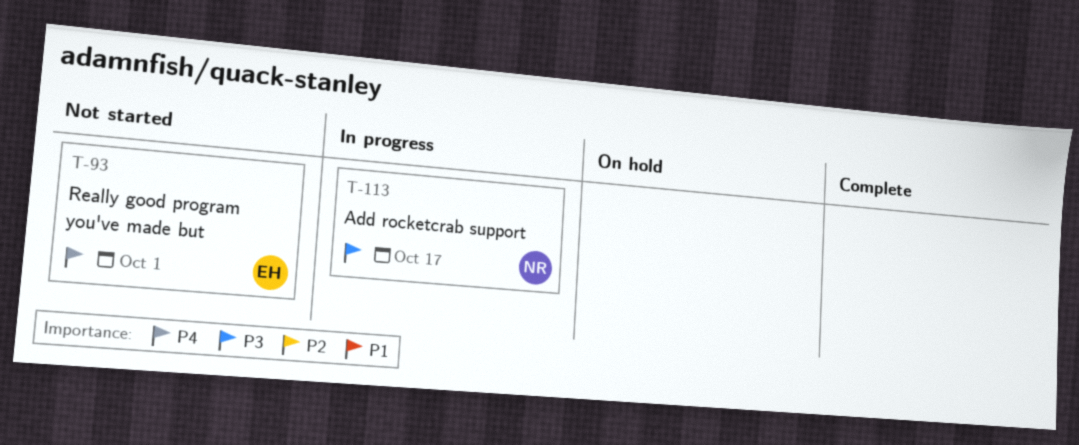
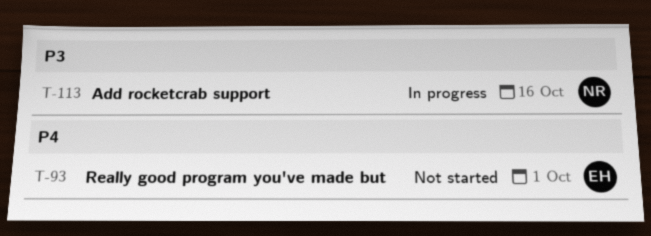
T-113, due: Oct 17 -> Oct 16

